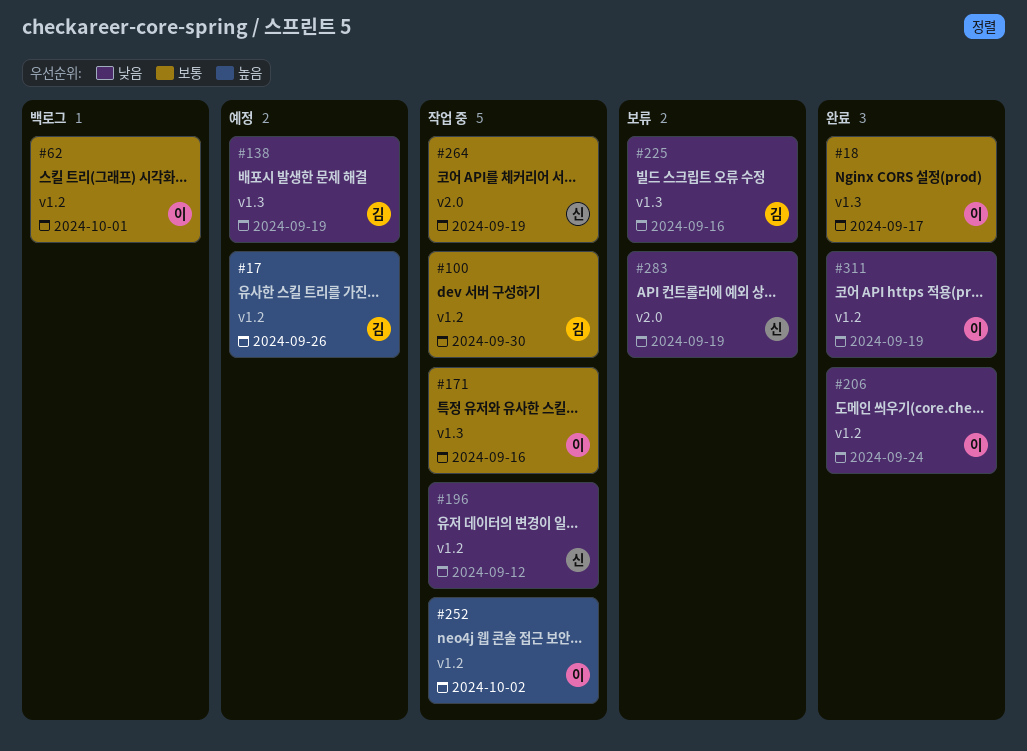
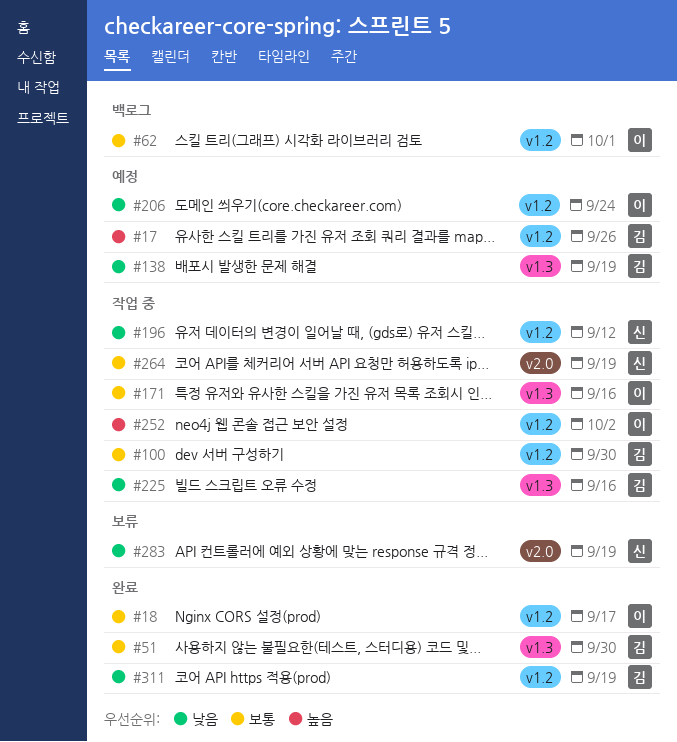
#18, label: v1.3 -> v1.2
#51: none -> present
#206, status: 완료 -> 예정
#225, status: 보류 -> 작업 중
#311, owner: 이 -> 김

